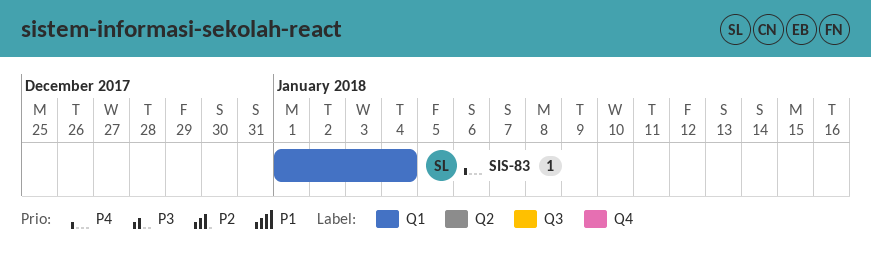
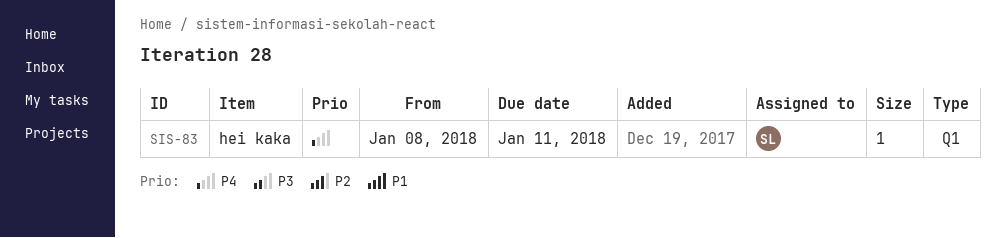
SIS-83, start: Jan 1 -> Jan 8
SIS-83, due: Jan 4 -> Jan 11

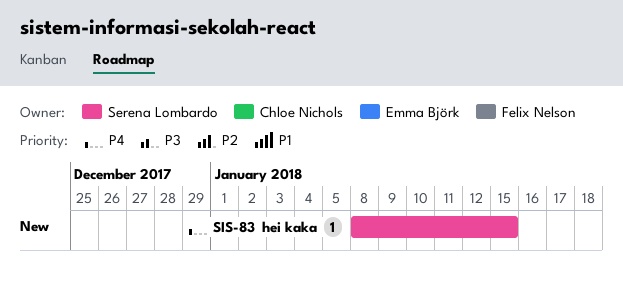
SIS-83, due: Jan 11 -> Jan 15

